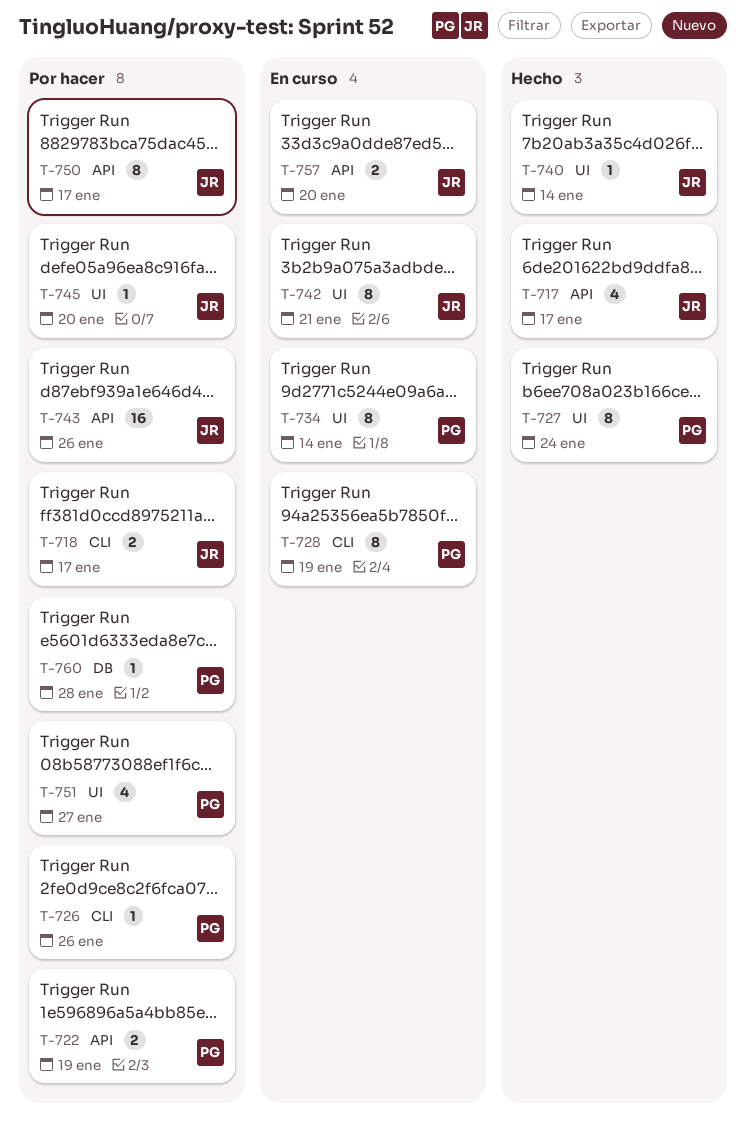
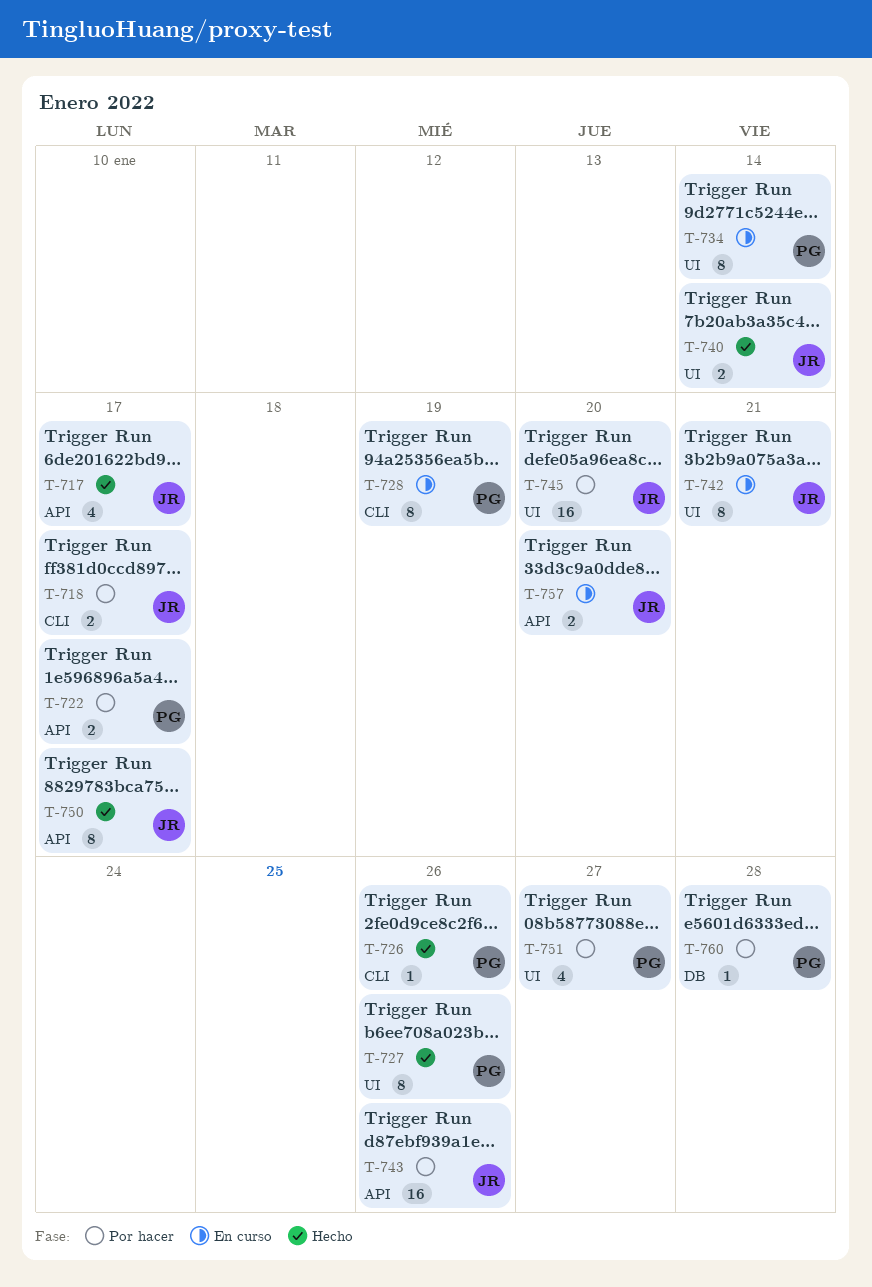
T-722, due: Jan 19 -> Jan 17
T-726, status: Por hacer -> Hecho
T-727, due: Jan 24 -> Jan 26
T-740, estimate: 1 -> 2
T-745, estimate: 1 -> 16
T-750, status: Por hacer -> Hecho

